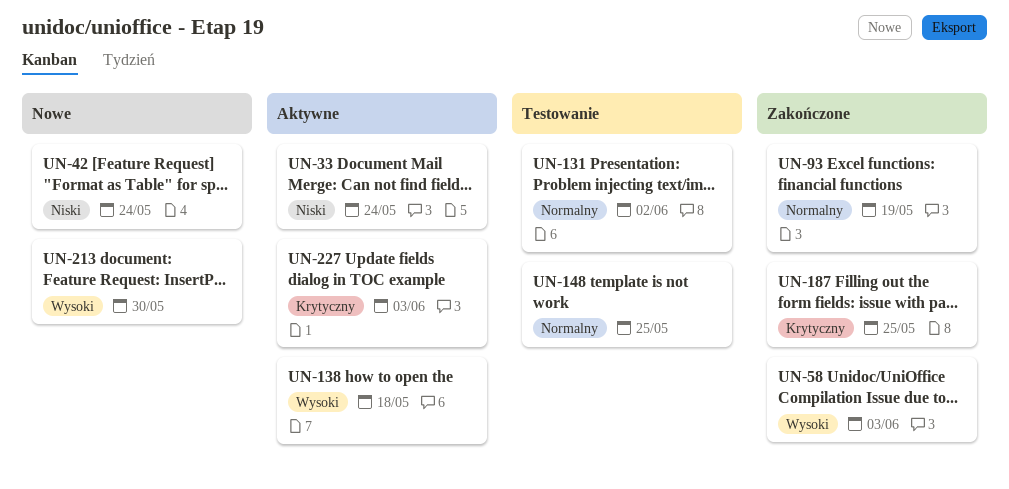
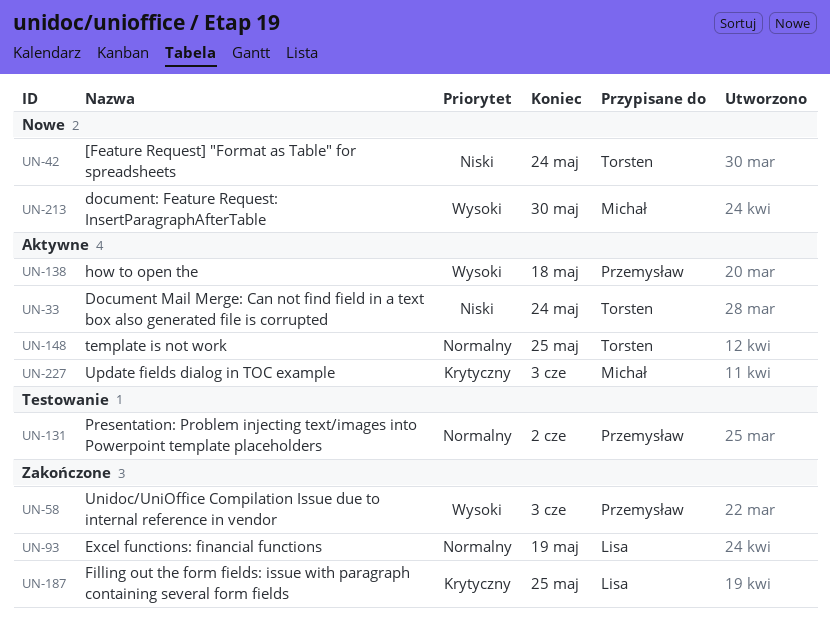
UN-148, status: Testowanie -> Aktywne

